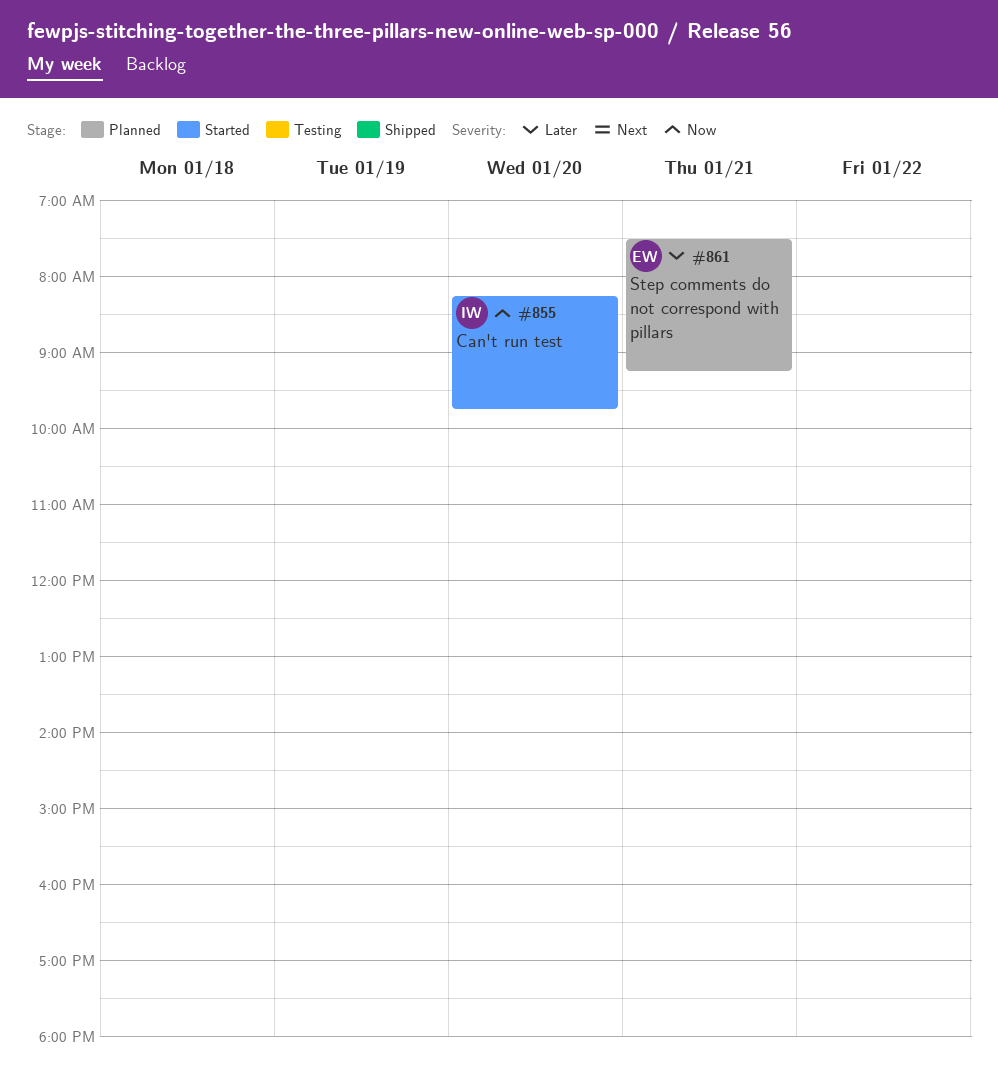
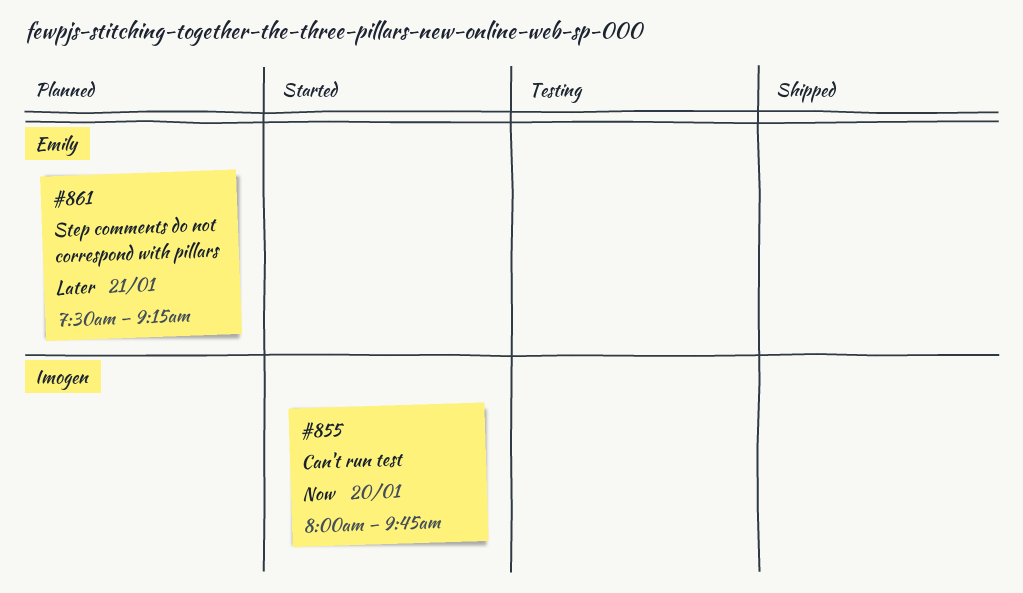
#855, begins: 08:15 -> 08:00

